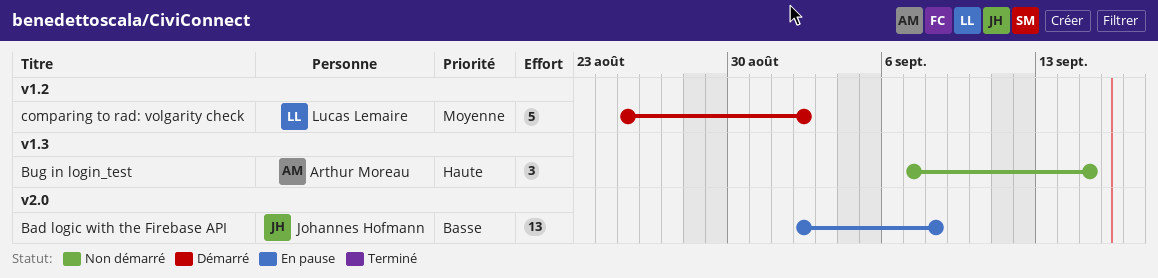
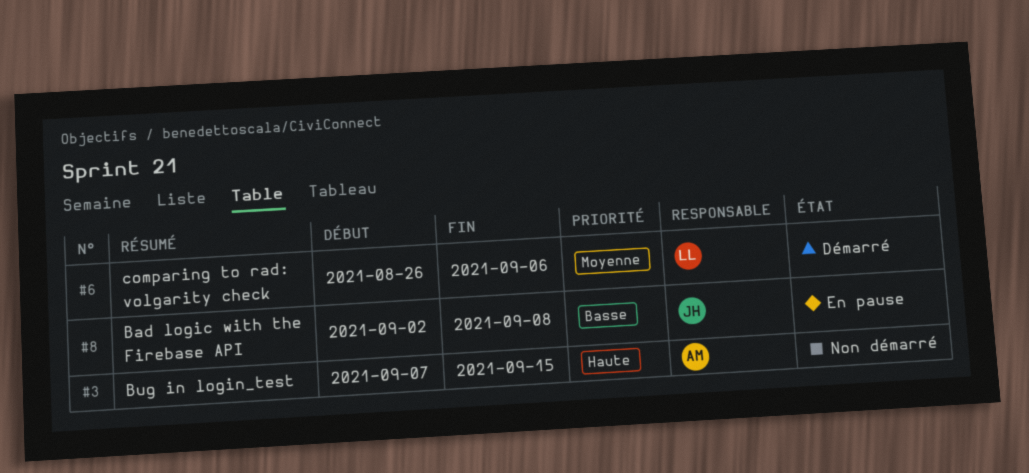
comparing to rad: volgarity check, start: Aug 25 -> Aug 26
comparing to rad: volgarity check, due: Sep 2 -> Sep 6

